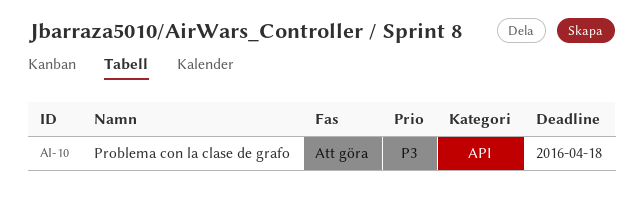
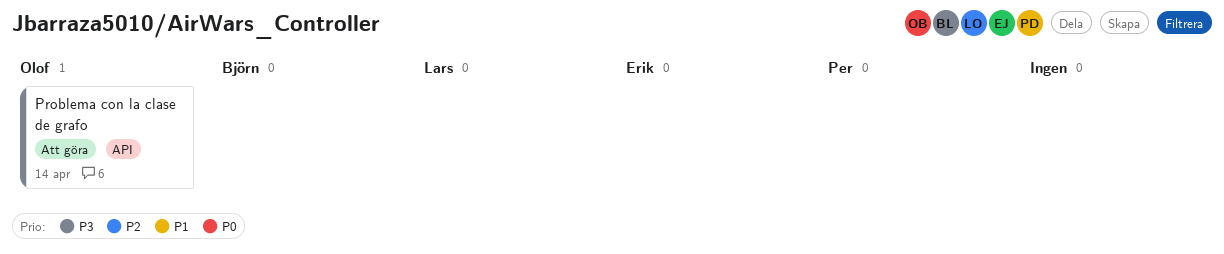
Problema con la clase de grafo, due: Apr 18 -> Apr 14

